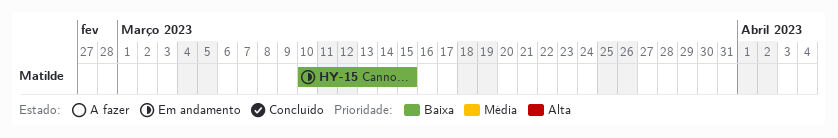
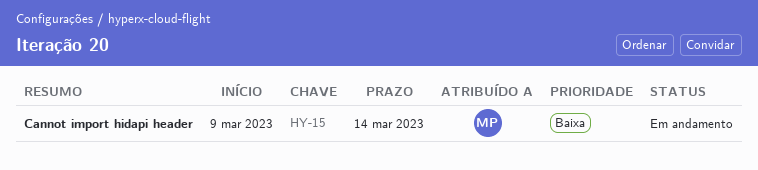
HY-15, start: Mar 10 -> Mar 9
HY-15, due: Mar 15 -> Mar 14

